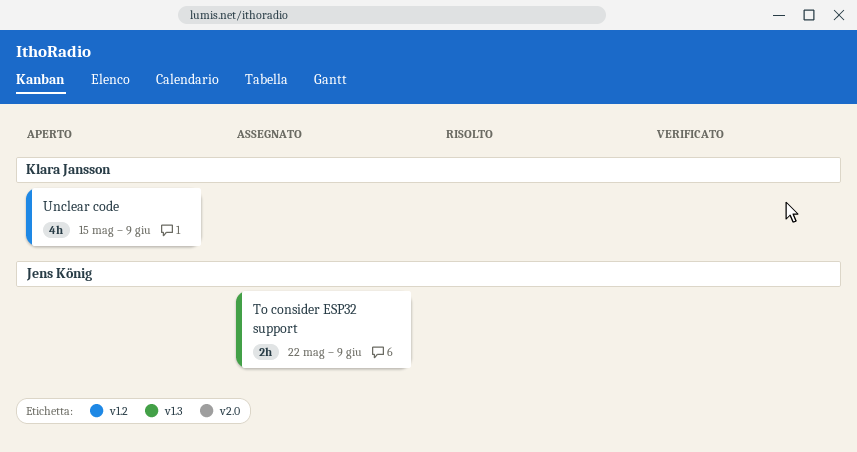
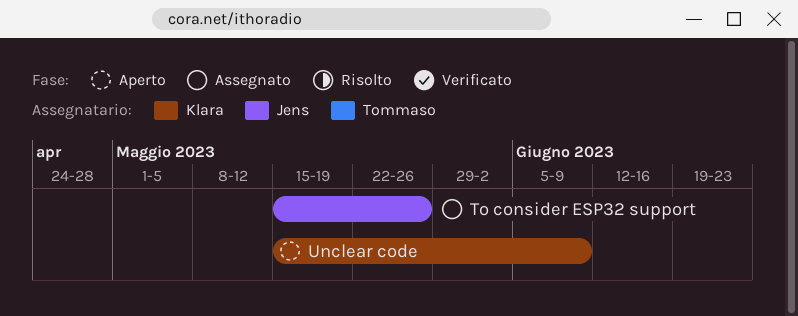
To consider ESP32 support, start: May 22 -> May 15
To consider ESP32 support, due: Jun 9 -> May 26

